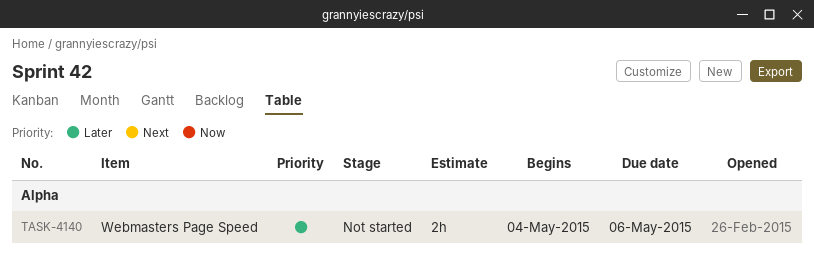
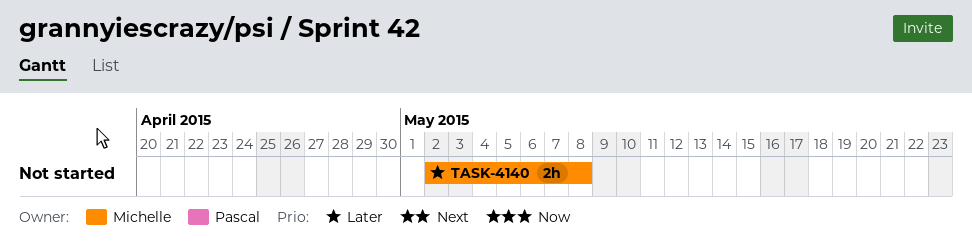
TASK-4140, start: May 4 -> May 2
TASK-4140, due: May 6 -> May 8

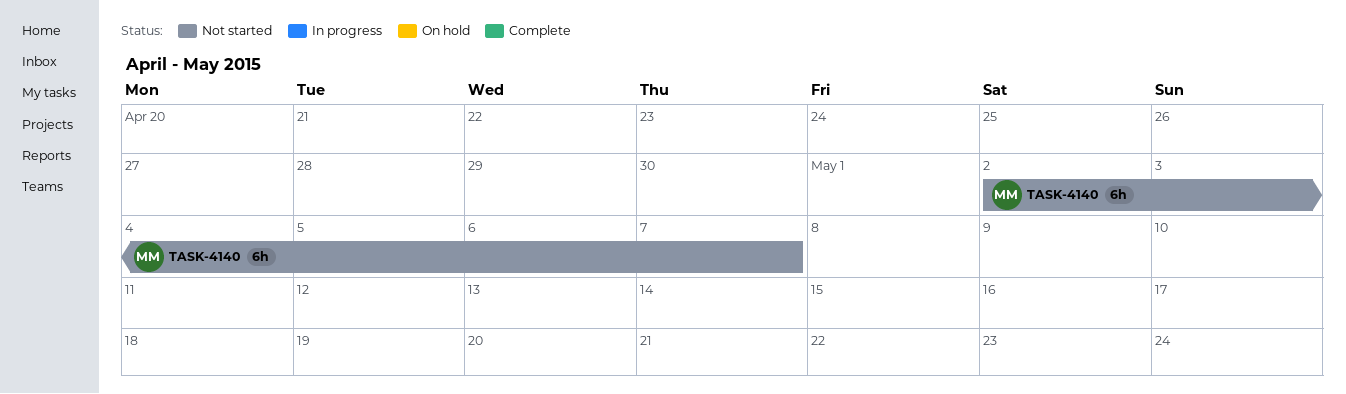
TASK-4140, estimate: 2h -> 6h
TASK-4140, due: May 8 -> May 7

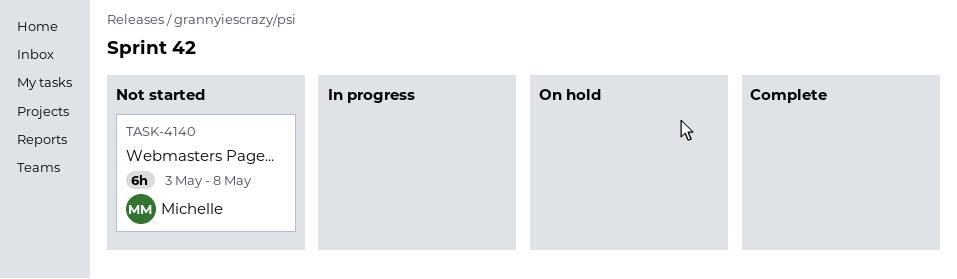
TASK-4140, start: May 2 -> May 3
TASK-4140, due: May 7 -> May 8

